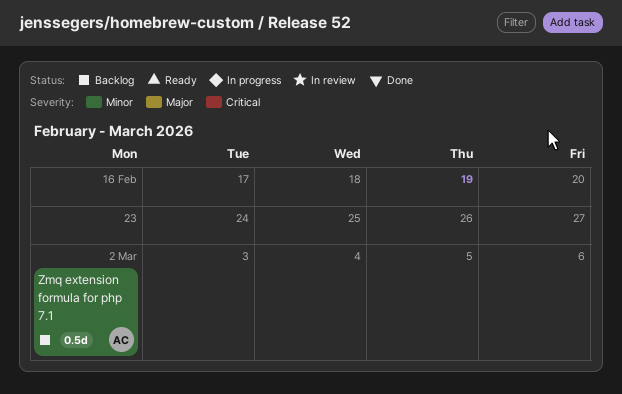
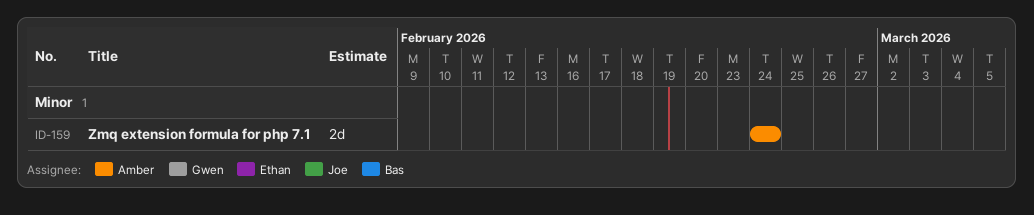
Zmq extension formula for php 7.1, estimate: 0.5d -> 2d
Zmq extension formula for php 7.1, due: Mar 2 -> Feb 24

